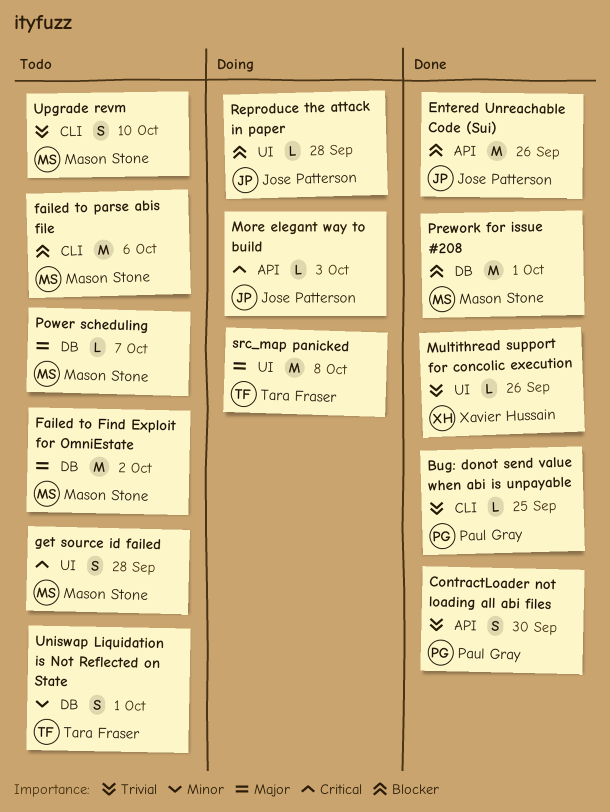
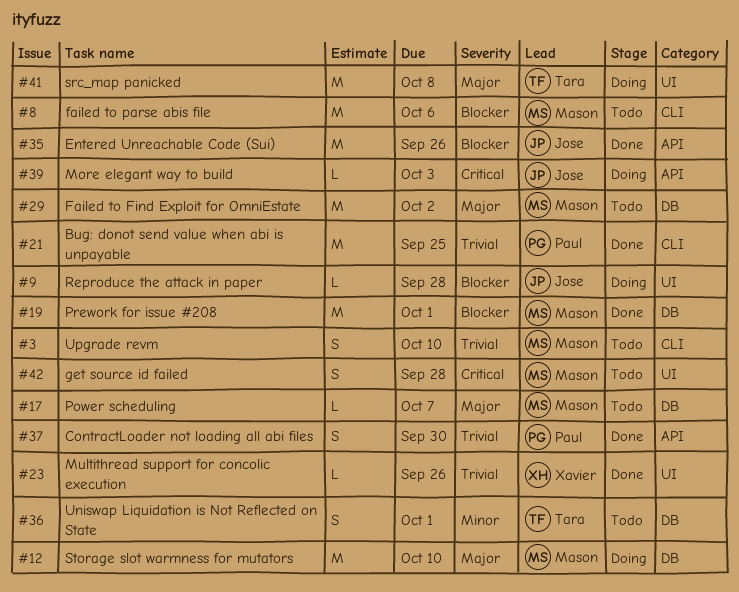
Bug: donot send value when abi is unpayable, estimate: L -> M
Storage slot warmness for mutators: none -> present

